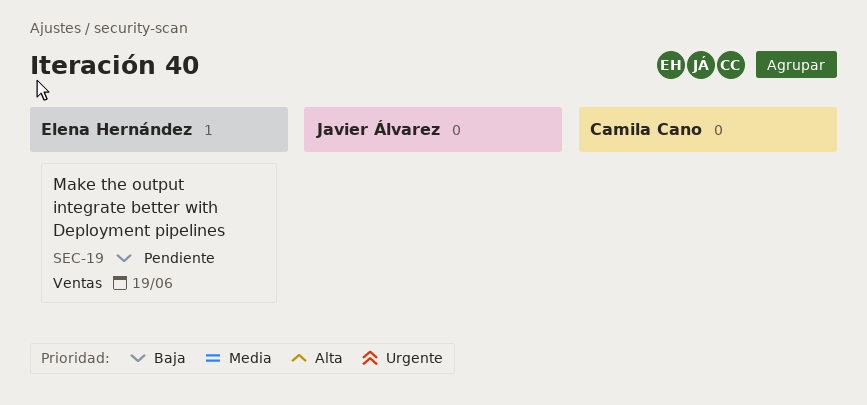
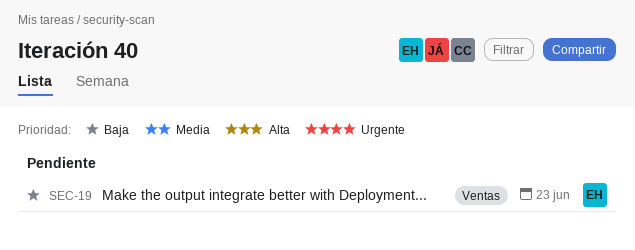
SEC-19, due: Jun 19 -> Jun 23

